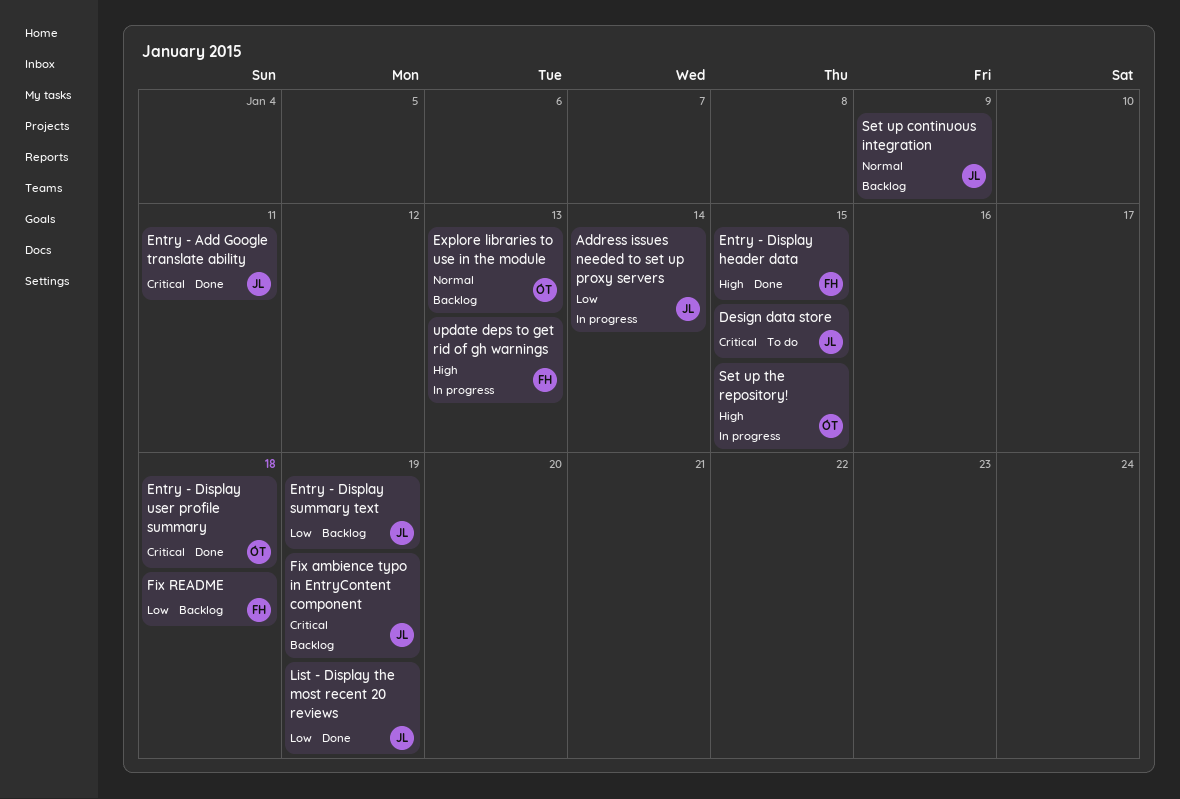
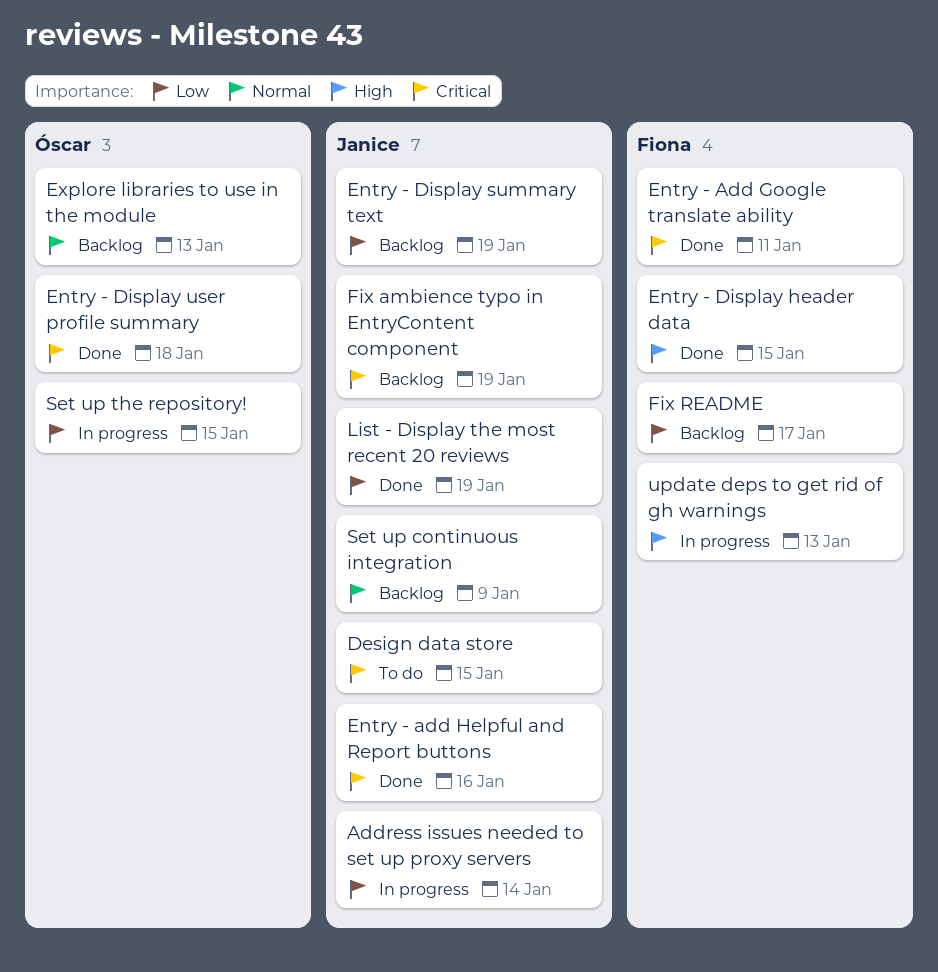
Entry - Add Google translate ability, owner: Janice -> Fiona
Entry - add Helpful and Report buttons: none -> present
Fix README, due: Jan 18 -> Jan 17
Set up the repository!, priority: High -> Low

